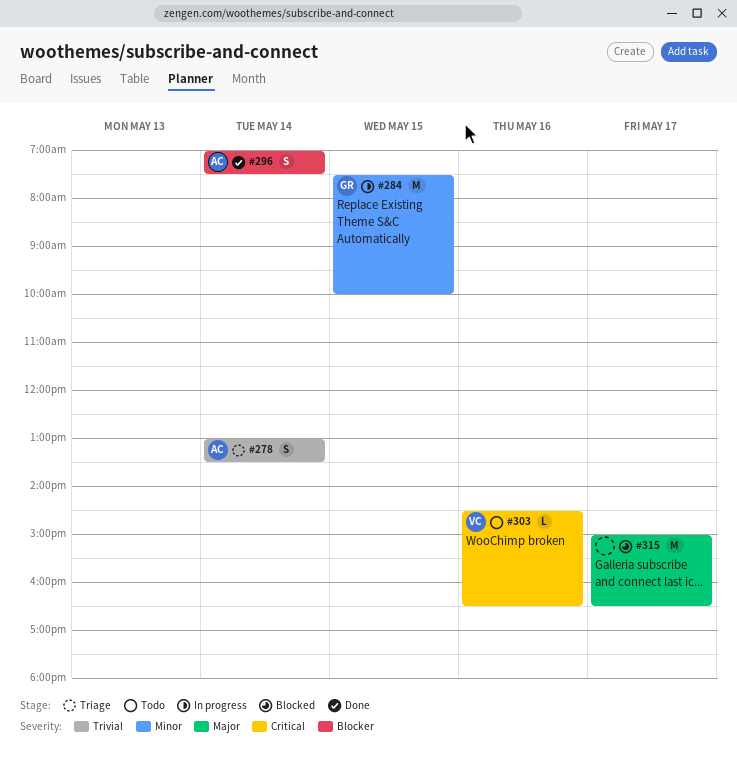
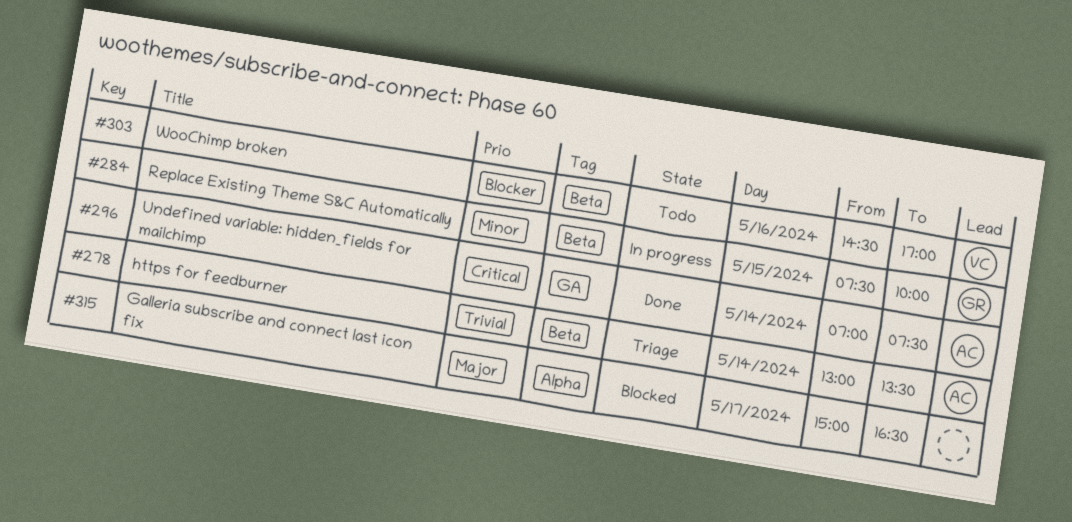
#296, priority: Blocker -> Critical
#303, priority: Critical -> Blocker
#303, ends: 16:30 -> 17:00

